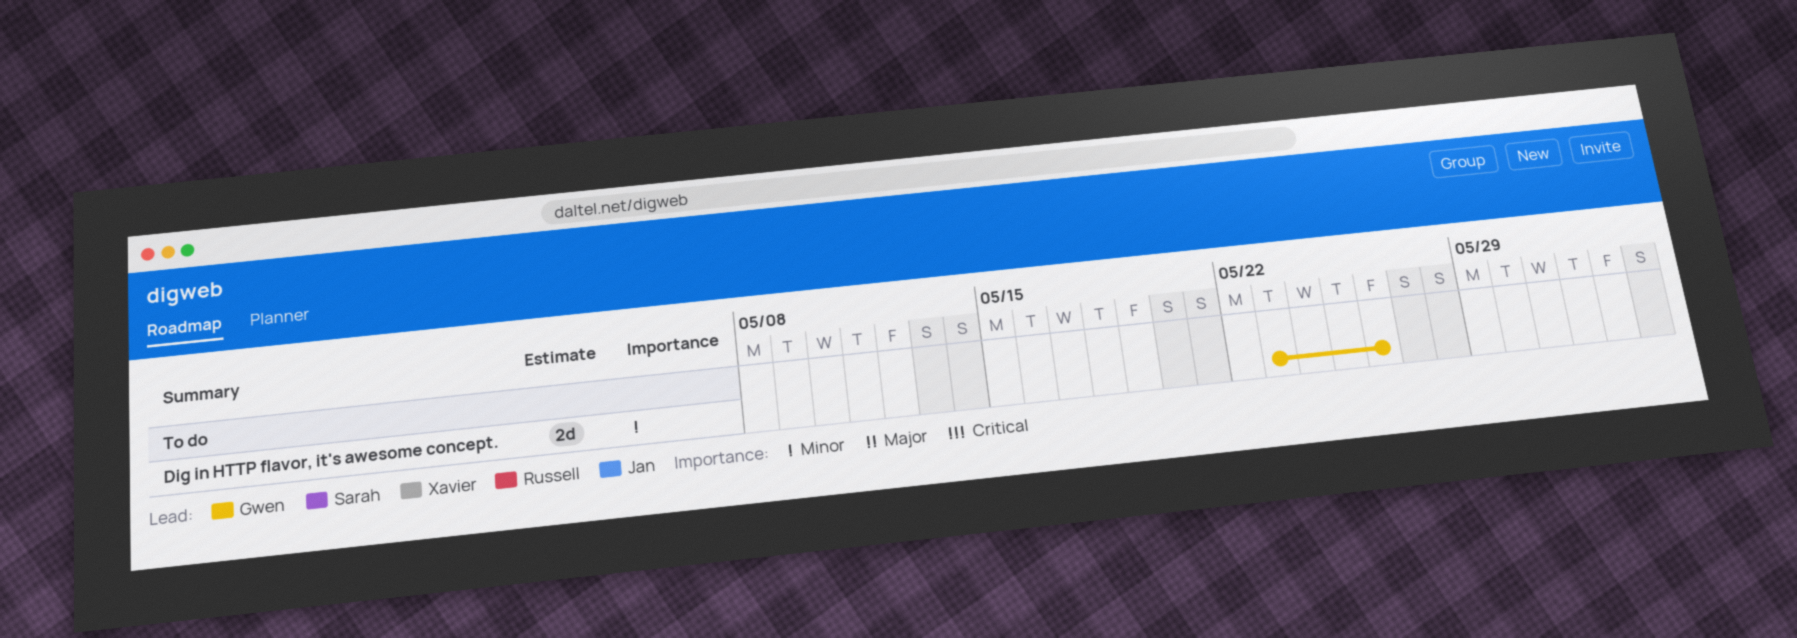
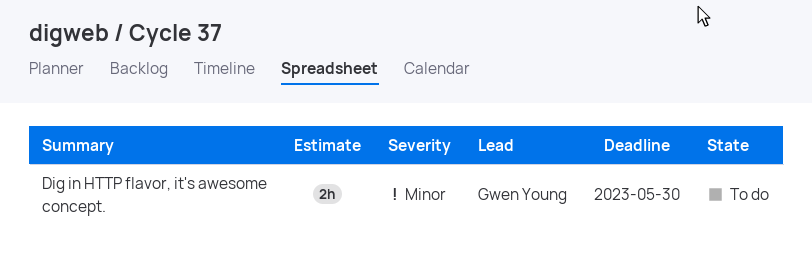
Dig in HTTP flavor, it's awesome concept., estimate: 2d -> 2h
Dig in HTTP flavor, it's awesome concept., due: May 26 -> May 30

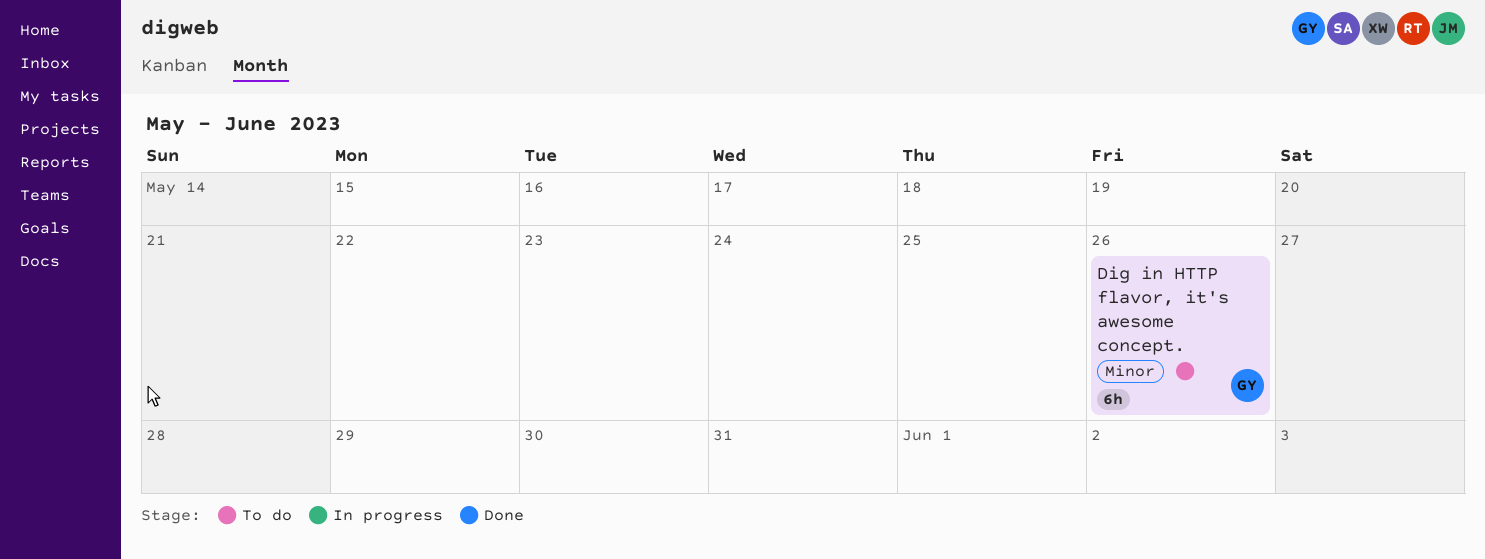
Dig in HTTP flavor, it's awesome concept., estimate: 2h -> 6h
Dig in HTTP flavor, it's awesome concept., due: May 30 -> May 26

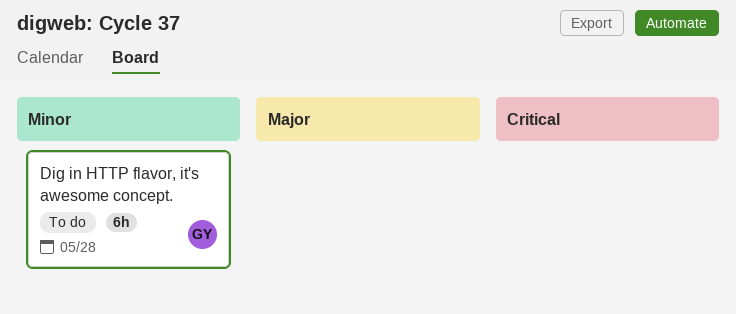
Dig in HTTP flavor, it's awesome concept., due: May 26 -> May 28

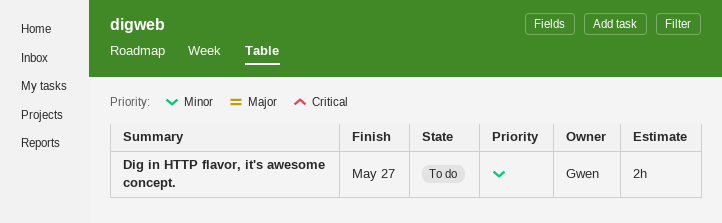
Dig in HTTP flavor, it's awesome concept., estimate: 6h -> 2h
Dig in HTTP flavor, it's awesome concept., due: May 28 -> May 27

